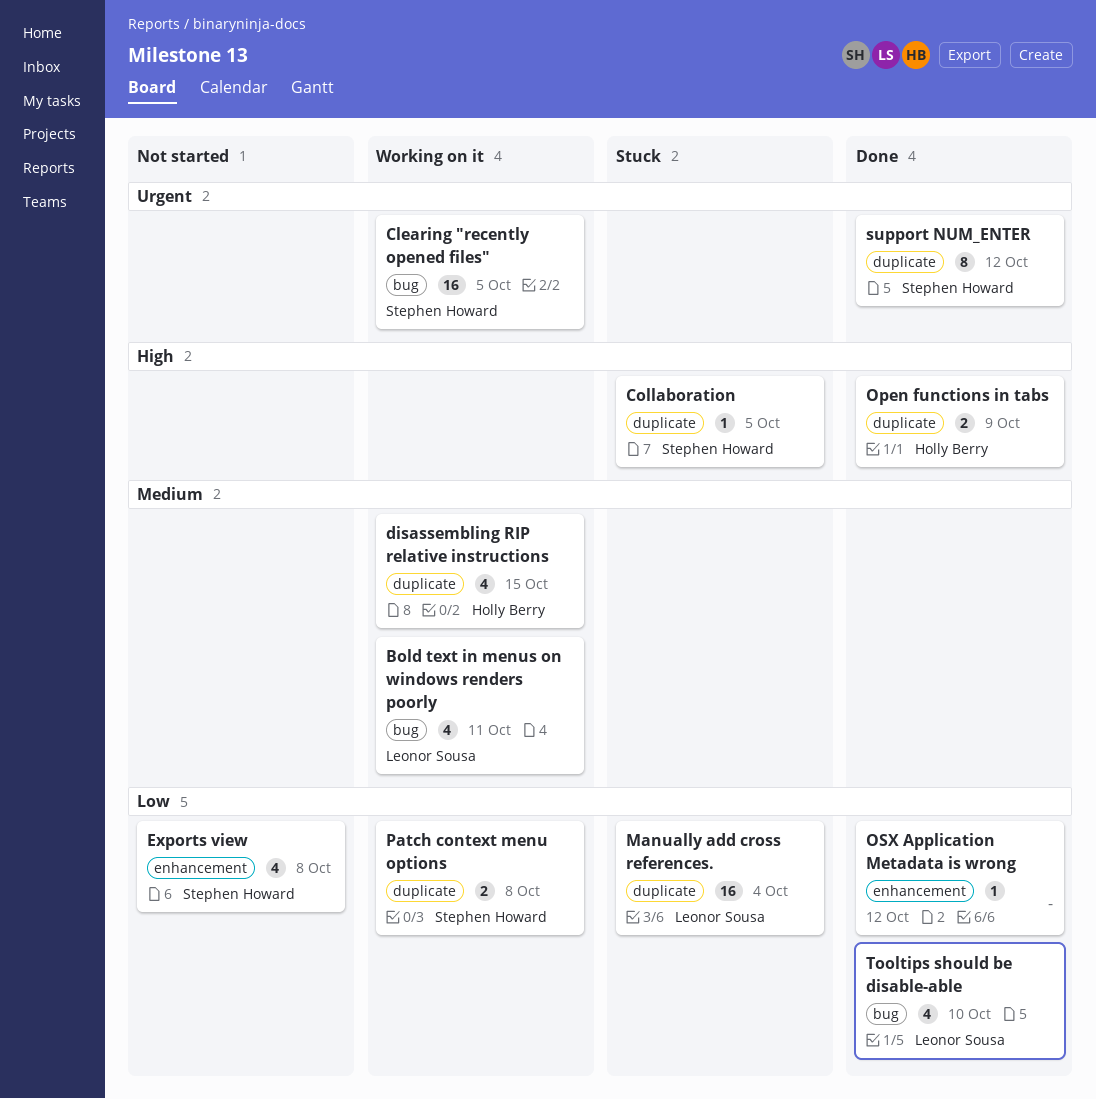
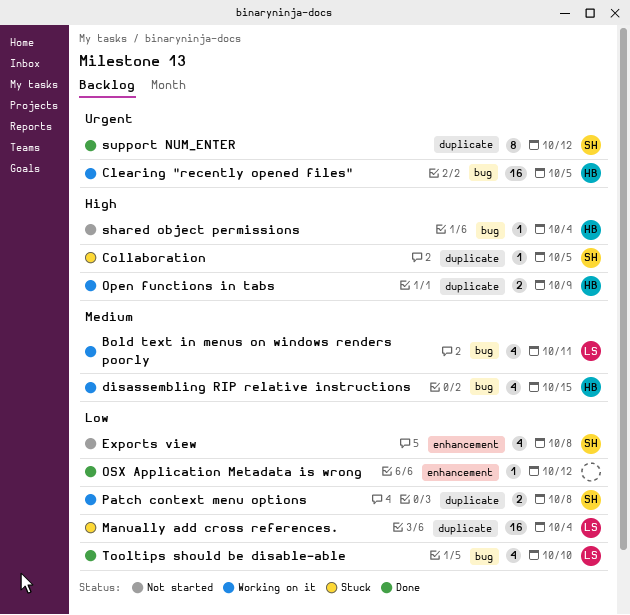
Clearing "recently opened files", owner: Stephen Howard -> Holly Berry
disassembling RIP relative instructions, label: duplicate -> bug
Open functions in tabs, status: Done -> Working on it
shared object permissions: none -> present

